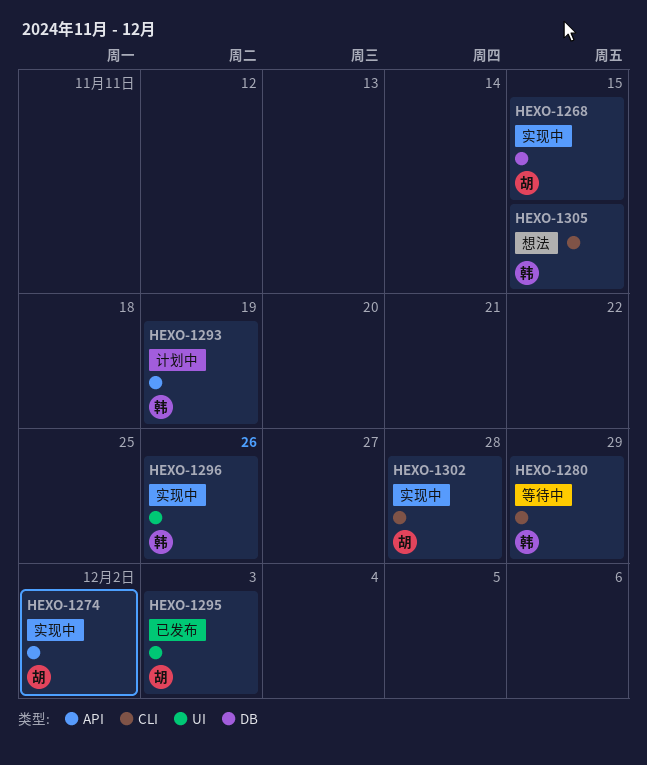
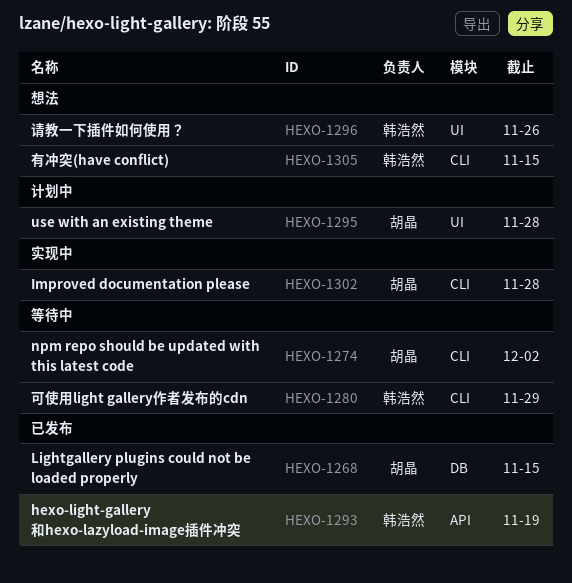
HEXO-1268, status: 实现中 -> 已发布
HEXO-1274, status: 实现中 -> 等待中
HEXO-1274, label: API -> CLI
HEXO-1293, status: 计划中 -> 已发布
HEXO-1295, status: 已发布 -> 计划中
HEXO-1295, due: Dec 3 -> Nov 28
HEXO-1296, status: 实现中 -> 想法

